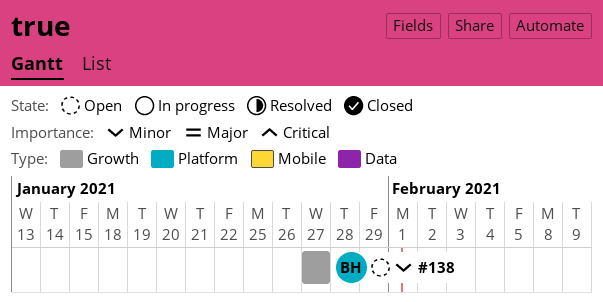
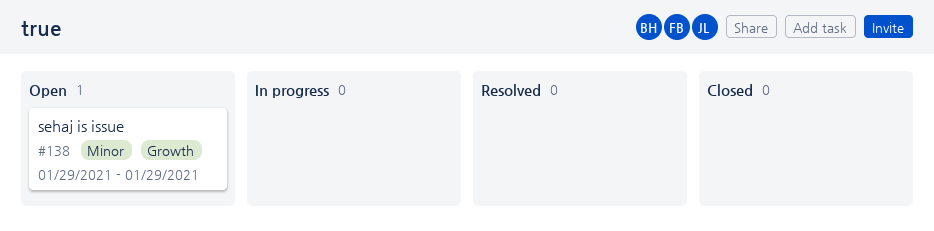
#138, start: Jan 27 -> Jan 29
#138, due: Jan 27 -> Jan 29

